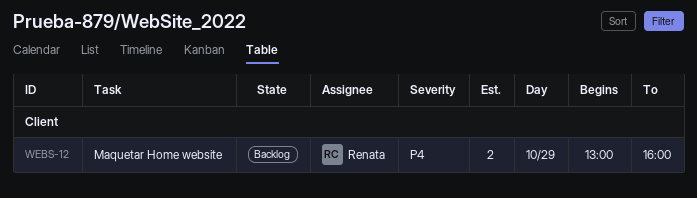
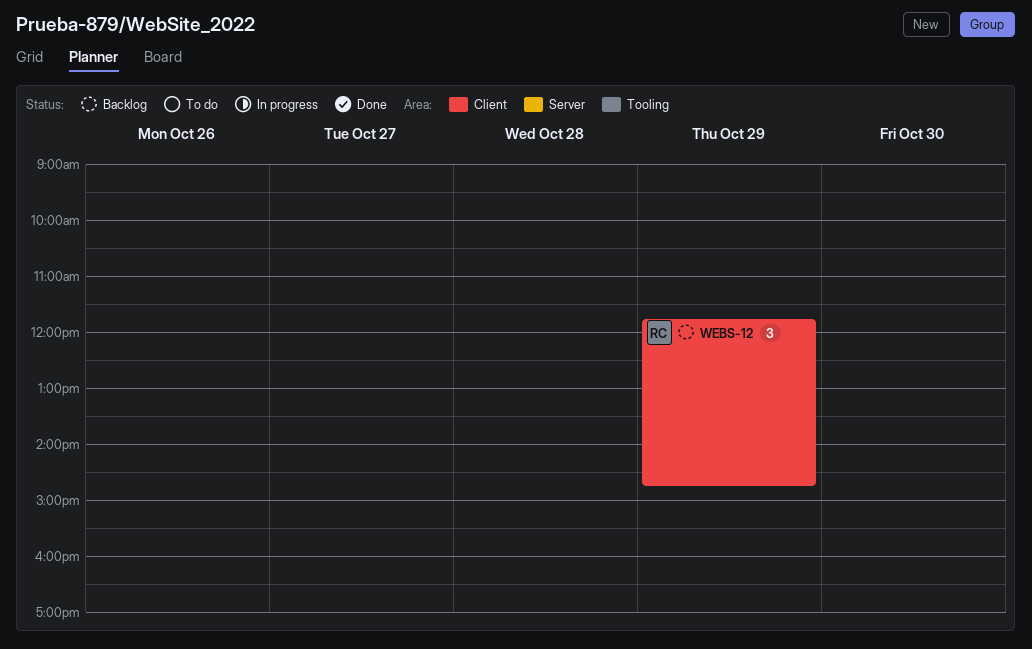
WEBS-12, estimate: 2 -> 3
WEBS-12, begins: 13:00 -> 11:45
WEBS-12, ends: 16:00 -> 14:45

